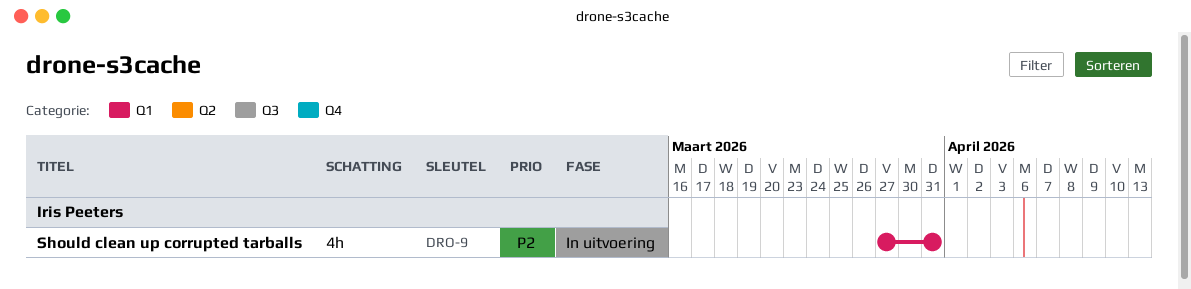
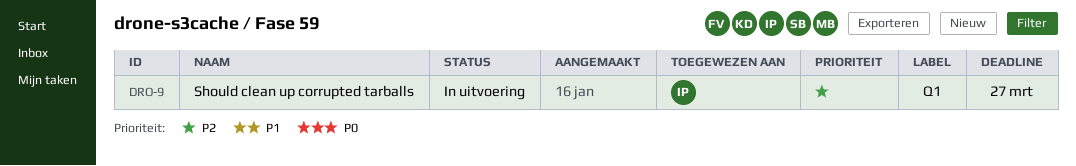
DRO-9, due: Mar 31 -> Mar 27

